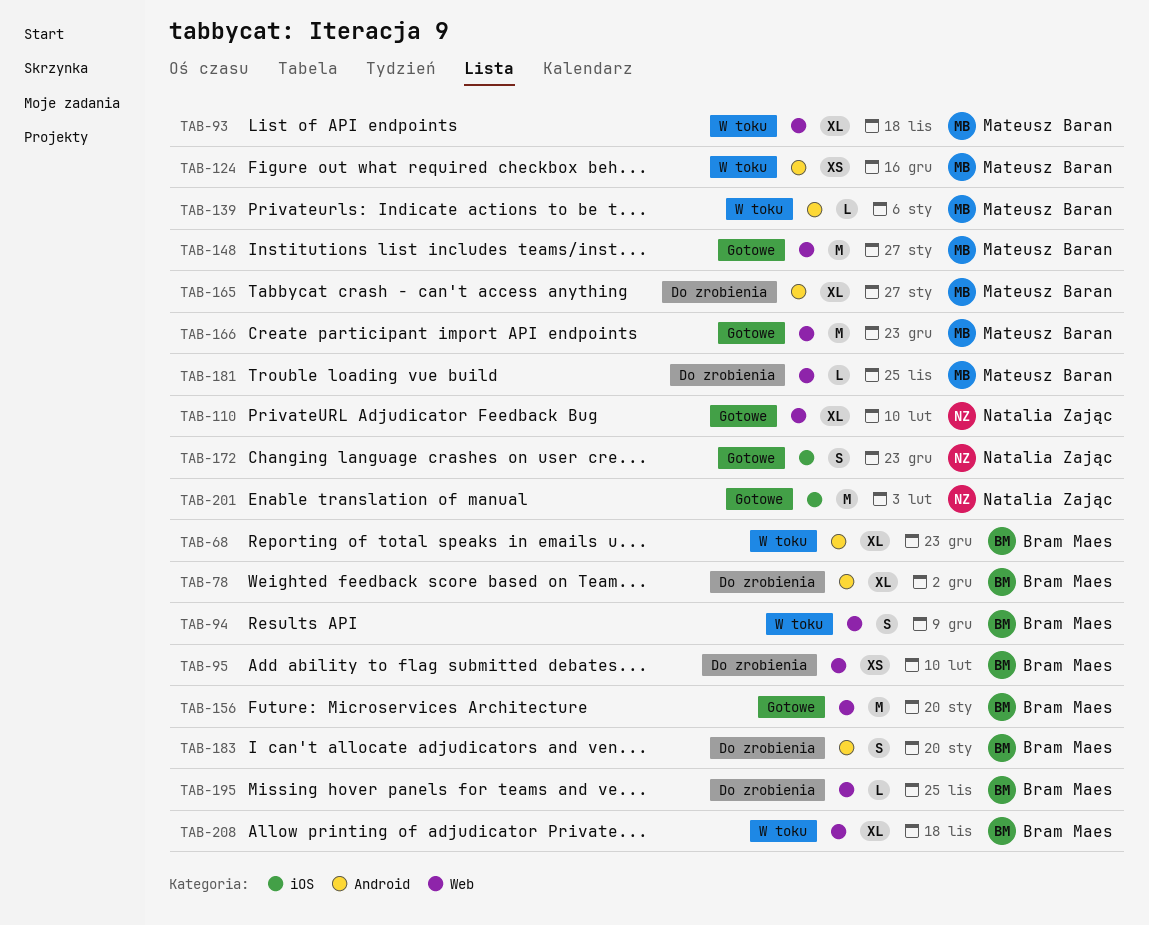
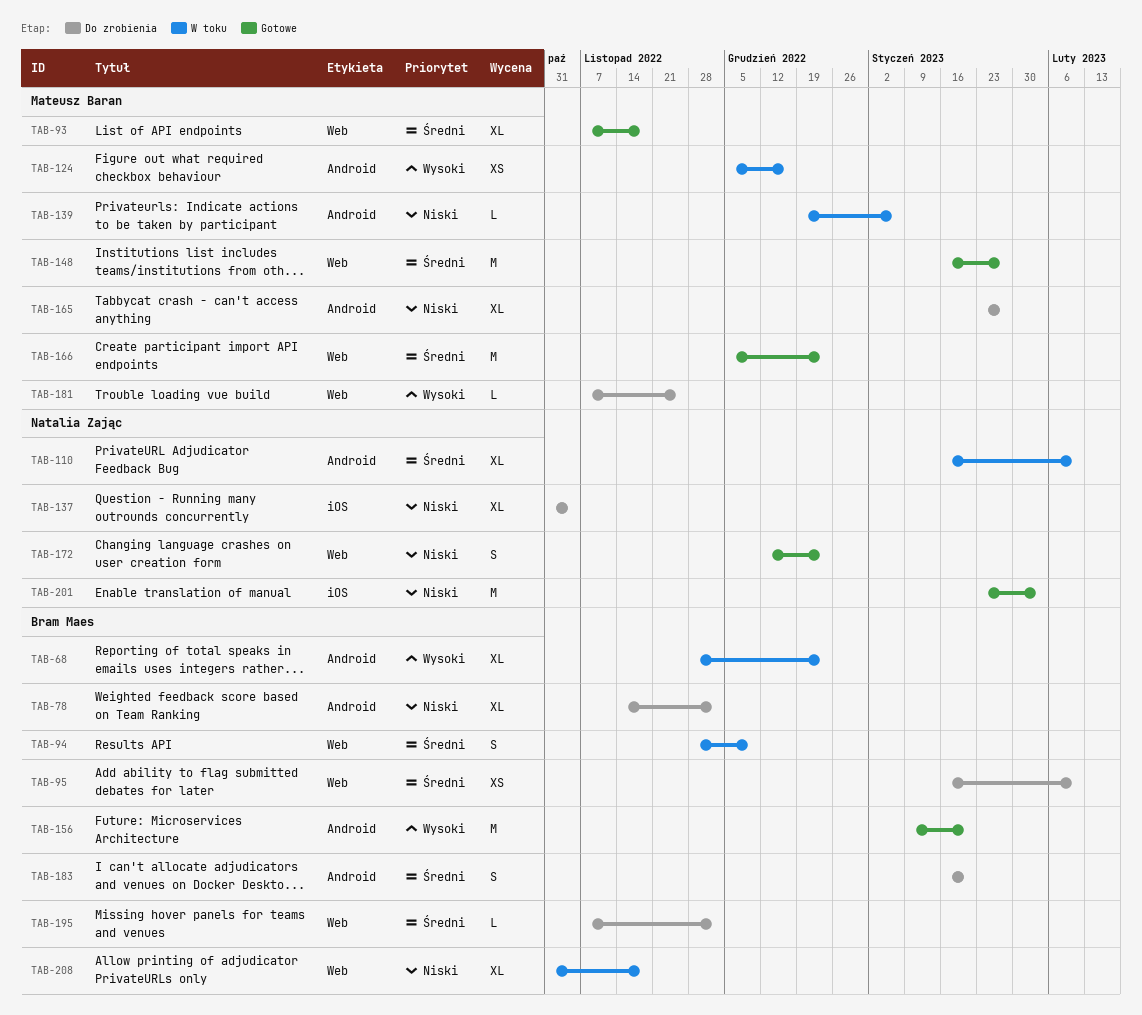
TAB-93, status: W toku -> Gotowe
TAB-110, status: Gotowe -> W toku
TAB-110, label: Web -> Android
TAB-137: none -> present
TAB-156, label: Web -> Android
TAB-172, label: iOS -> Web
TAB-195, due: Nov 25 -> Dec 2

